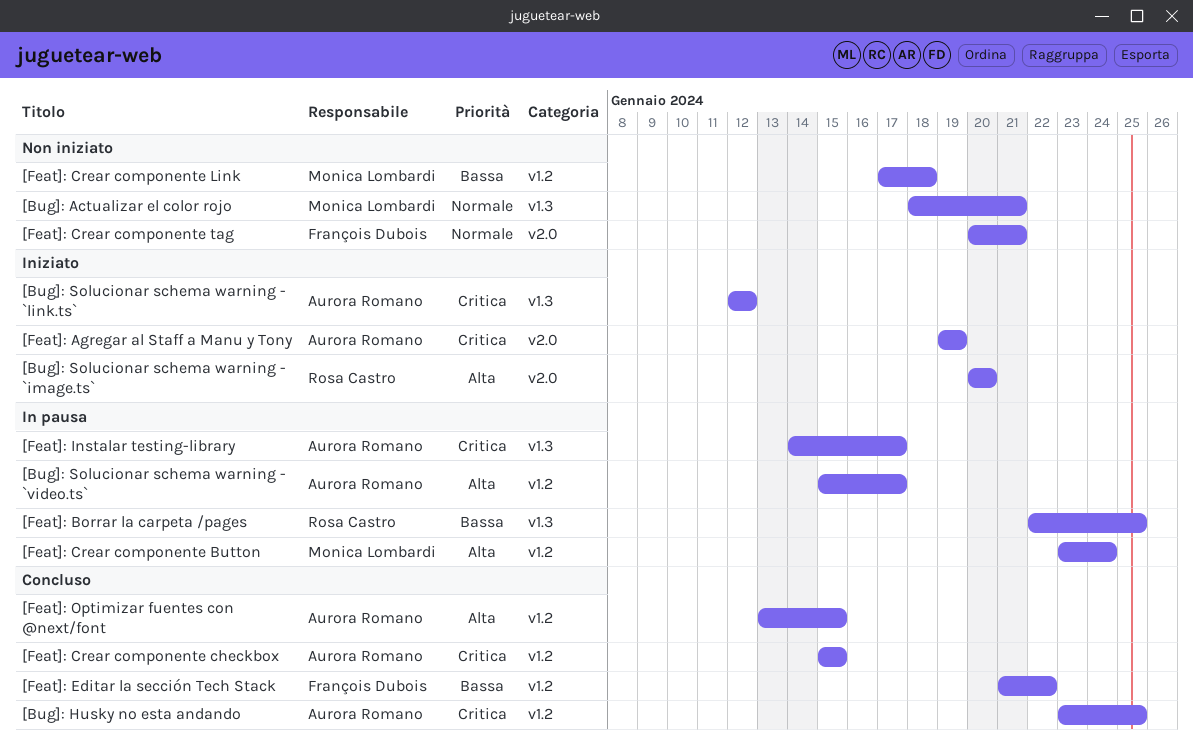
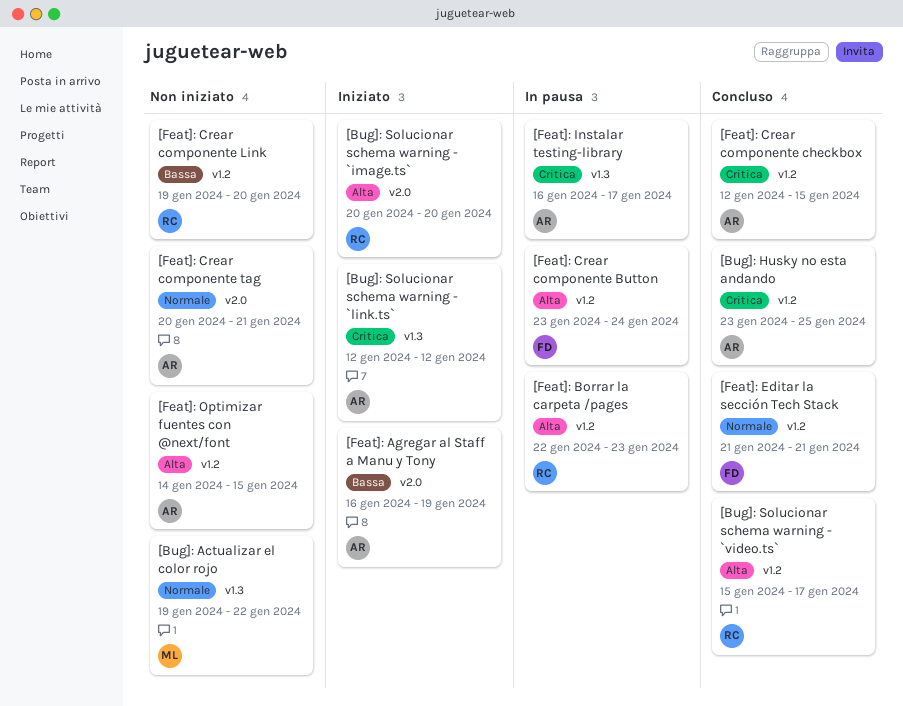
[Bug]: Actualizar el color rojo, start: Jan 18 -> Jan 19
[Bug]: Actualizar el color rojo, due: Jan 21 -> Jan 22
[Bug]: Solucionar schema warning - `video.ts`, status: In pausa -> Concluso
[Bug]: Solucionar schema warning - `video.ts`, owner: Aurora Romano -> Rosa Castro
[Feat]: Agregar al Staff a Manu y Tony, priority: Critica -> Bassa
[Feat]: Agregar al Staff a Manu y Tony, start: Jan 19 -> Jan 16
[Feat]: Borrar la carpeta /pages, priority: Bassa -> Alta
[Feat]: Borrar la carpeta /pages, label: v1.3 -> v1.2
[Feat]: Borrar la carpeta /pages, due: Jan 25 -> Jan 23
[Feat]: Crear componente Button, owner: Monica Lombardi -> François Dubois
[Feat]: Crear componente checkbox, start: Jan 15 -> Jan 12
[Feat]: Crear componente Link, owner: Monica Lombardi -> Rosa Castro
[Feat]: Crear componente Link, start: Jan 17 -> Jan 19
[Feat]: Crear componente Link, due: Jan 18 -> Jan 20
[Feat]: Crear componente tag, owner: François Dubois -> Aurora Romano
[Feat]: Editar la sección Tech Stack, priority: Bassa -> Normale
[Feat]: Editar la sección Tech Stack, due: Jan 22 -> Jan 21
[Feat]: Instalar testing-library, start: Jan 14 -> Jan 16
[Feat]: Optimizar fuentes con @next/font, status: Concluso -> Non iniziato
[Feat]: Optimizar fuentes con @next/font, start: Jan 13 -> Jan 14

